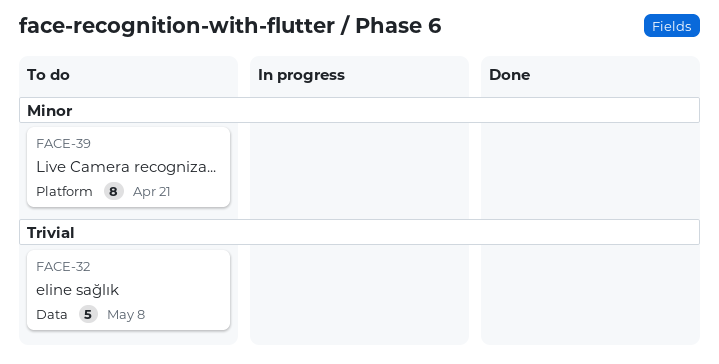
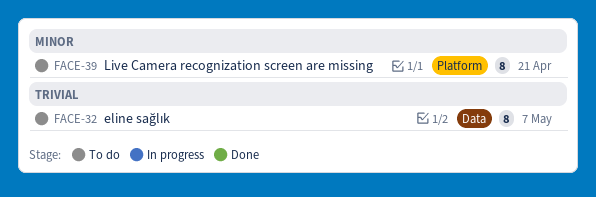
FACE-32, estimate: 5 -> 8
FACE-32, due: May 8 -> May 7

